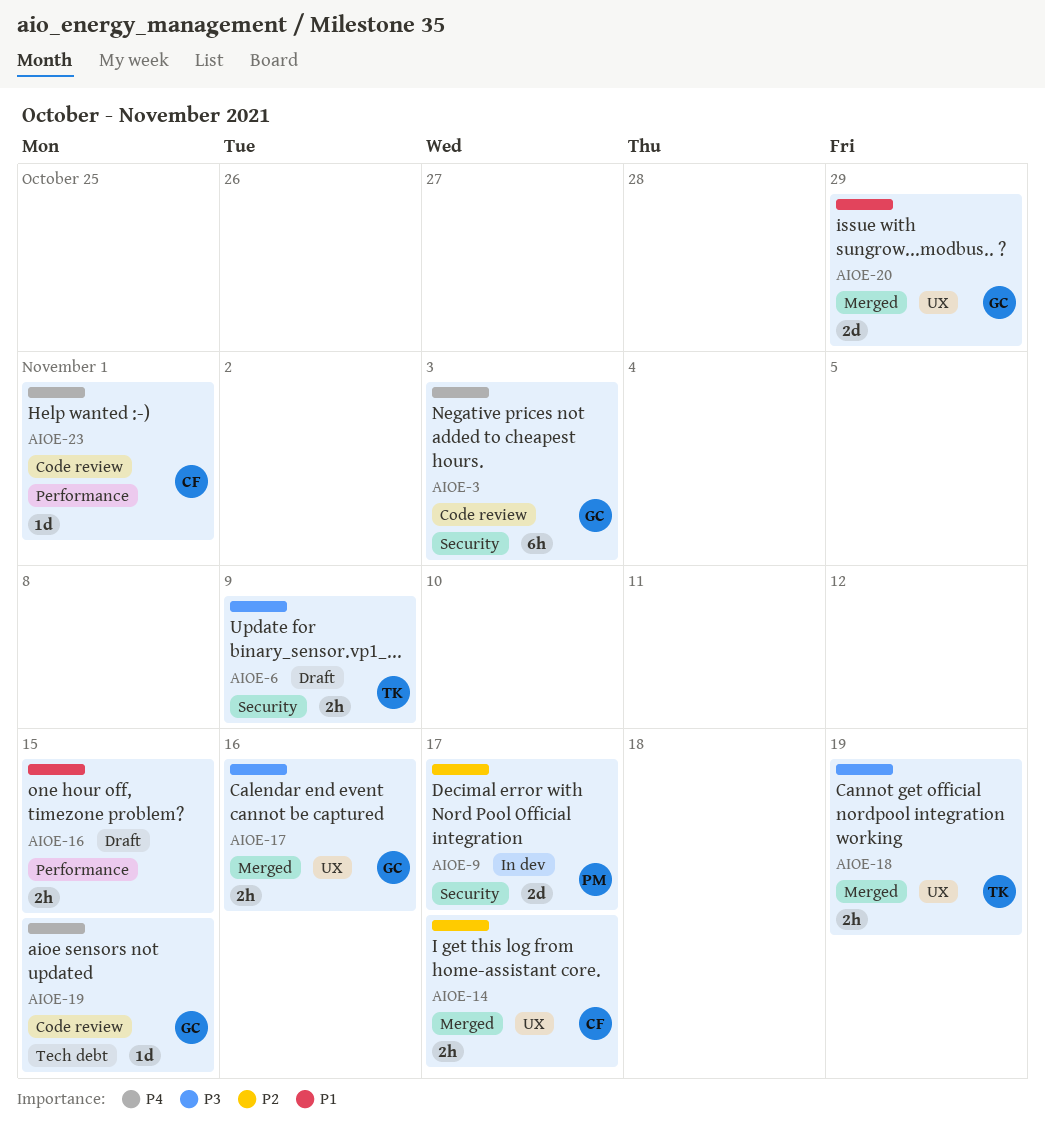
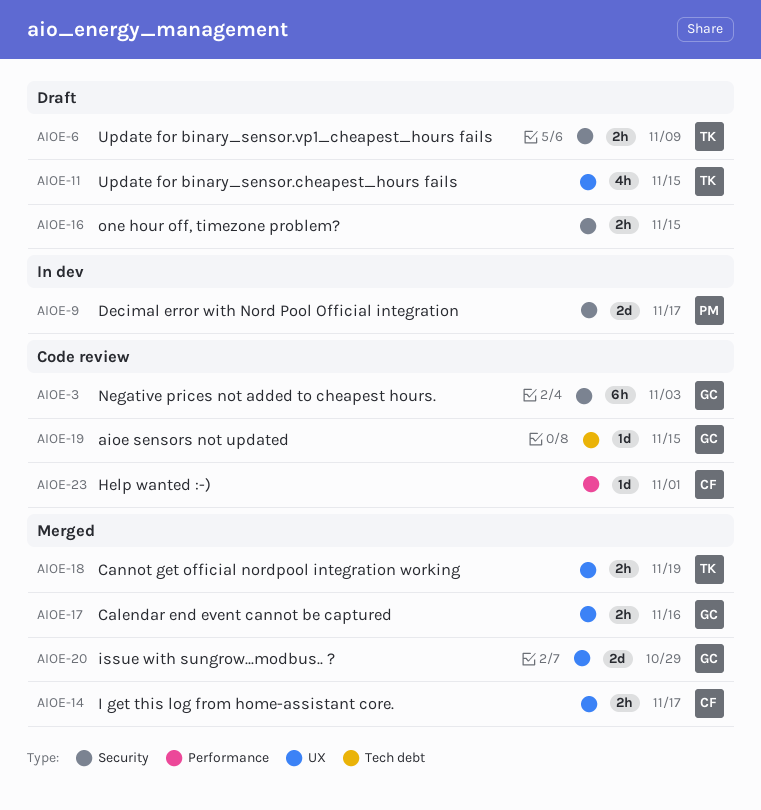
AIOE-11: none -> present
AIOE-16, label: Performance -> Security

